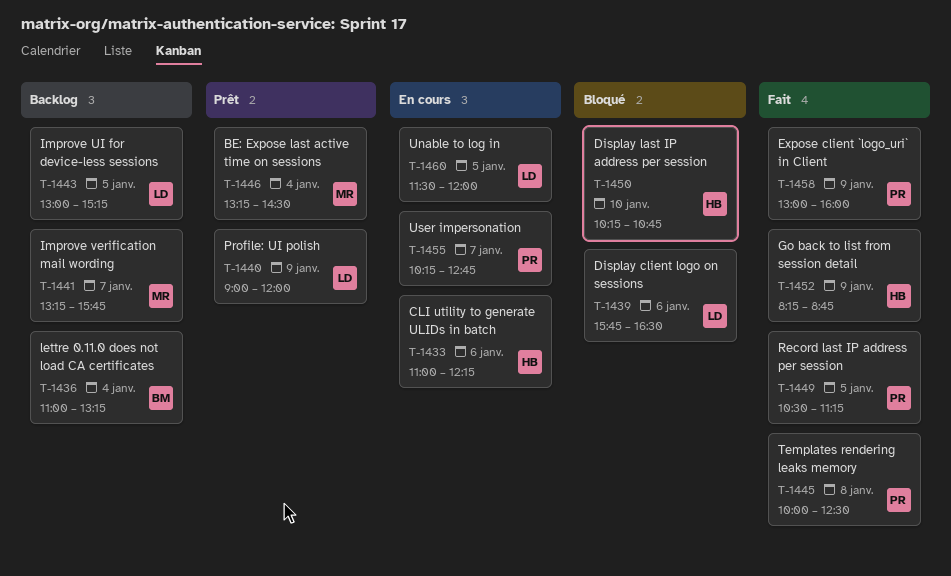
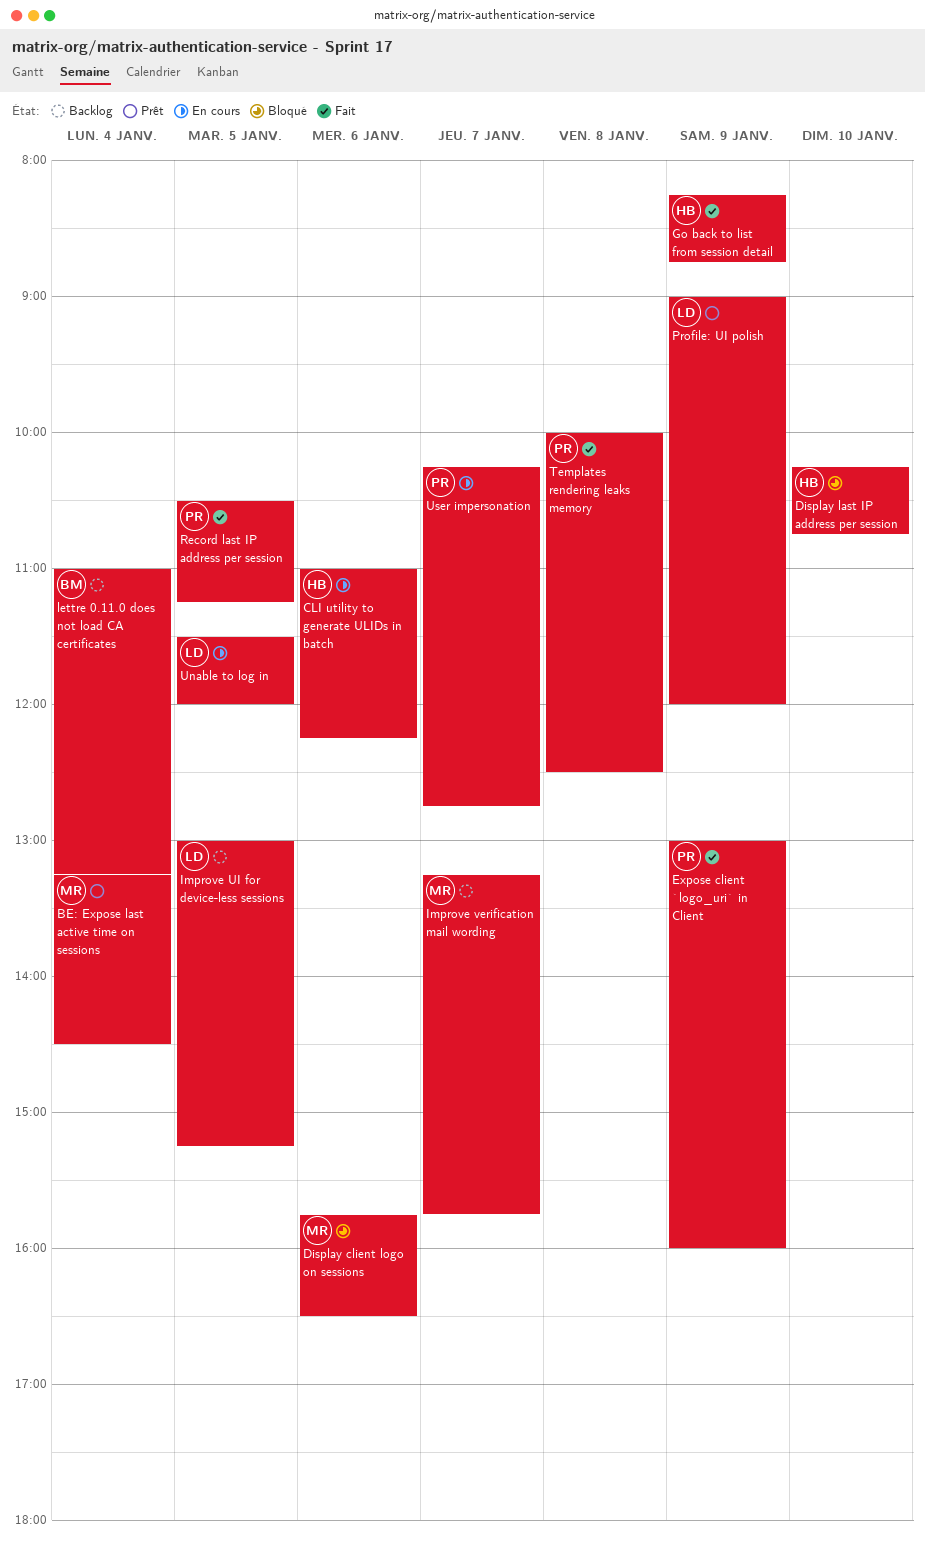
Display client logo on sessions, owner: LD -> MR

